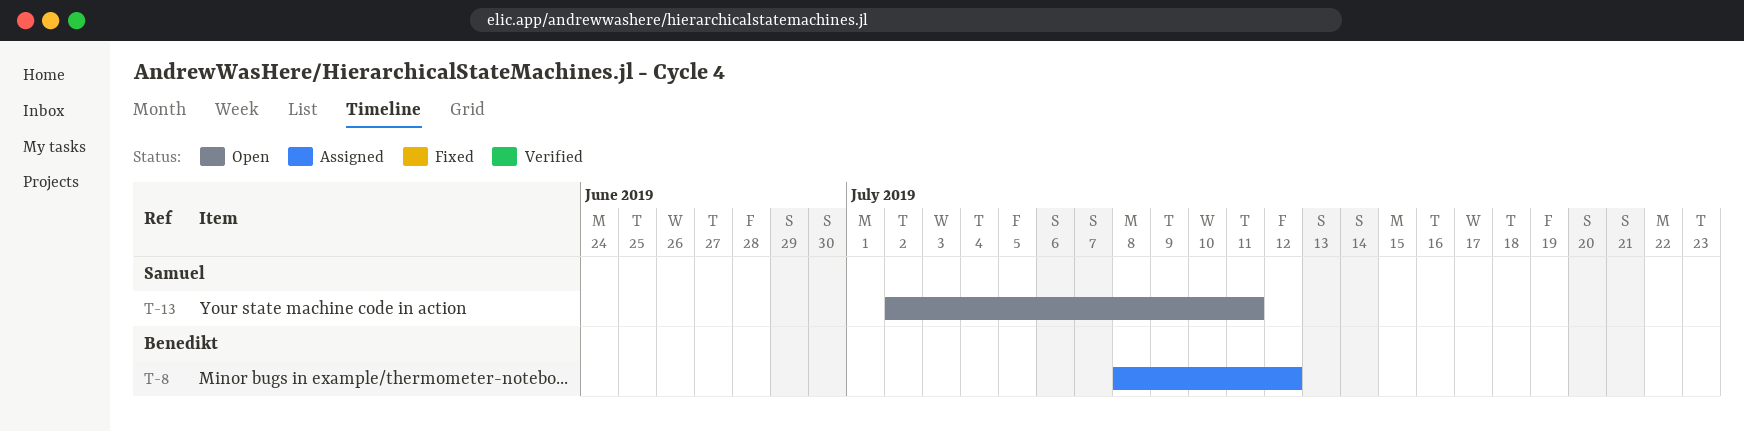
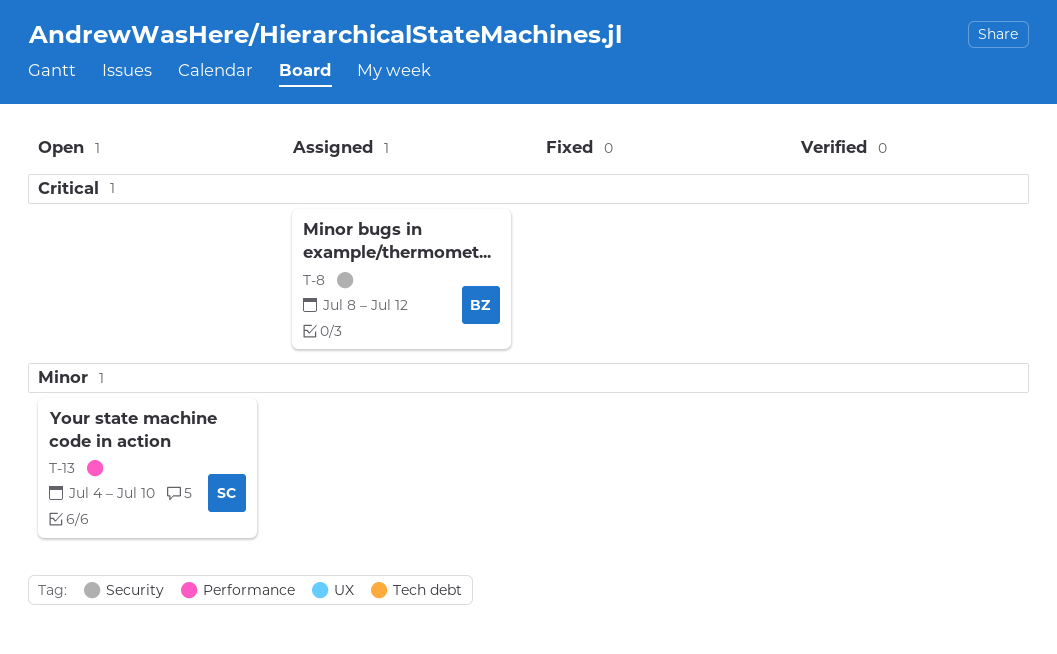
T-13, start: Jul 2 -> Jul 4
T-13, due: Jul 11 -> Jul 10

